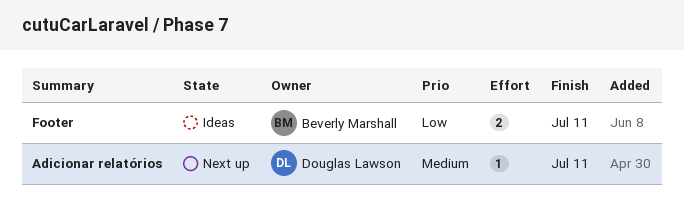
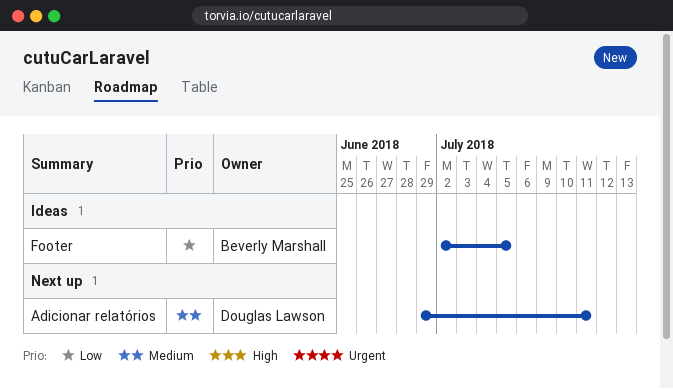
Footer, due: Jul 11 -> Jul 5

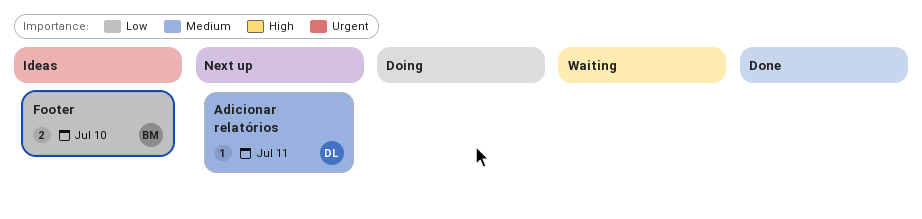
Footer, due: Jul 5 -> Jul 10

